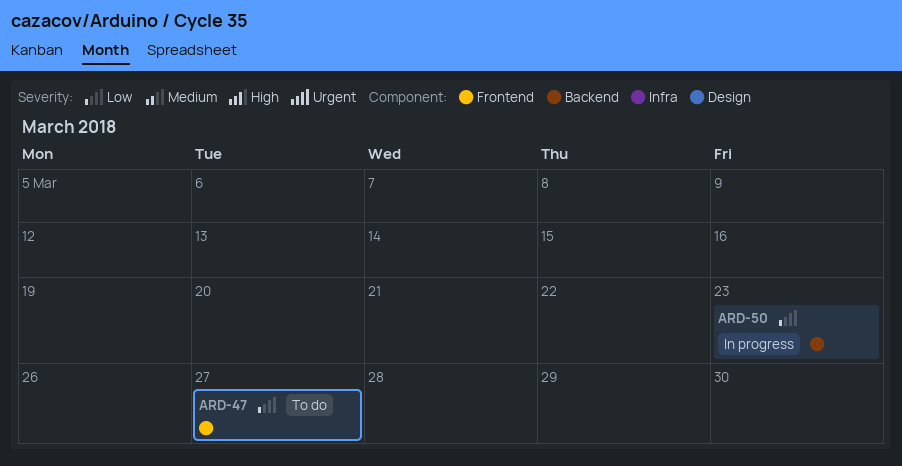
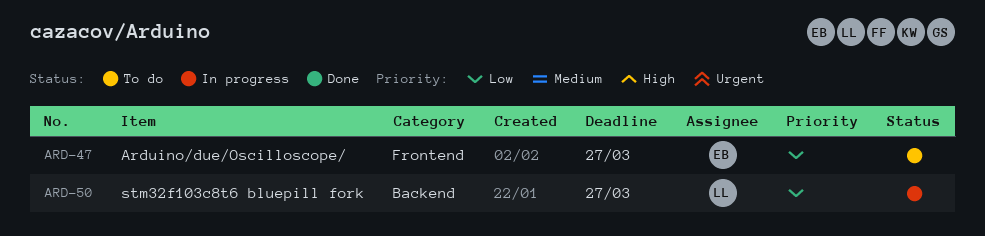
ARD-50, due: Mar 23 -> Mar 27

